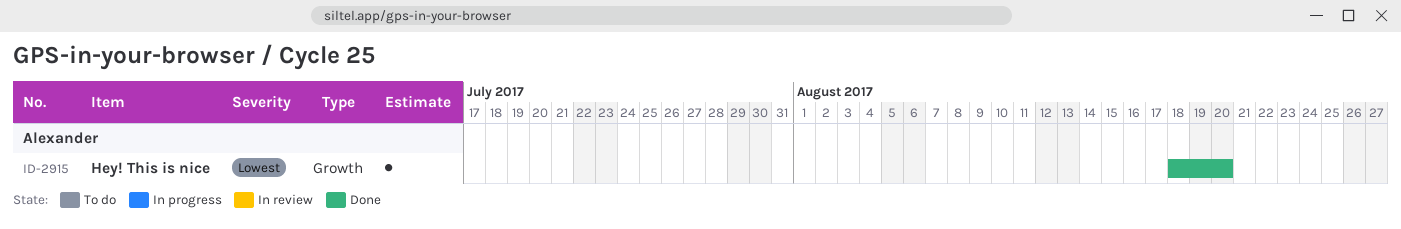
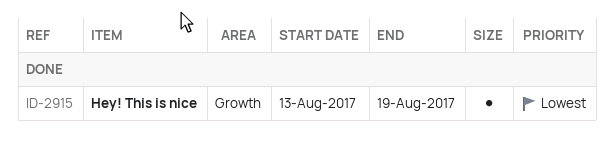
ID-2915, start: Aug 18 -> Aug 13
ID-2915, due: Aug 20 -> Aug 19

